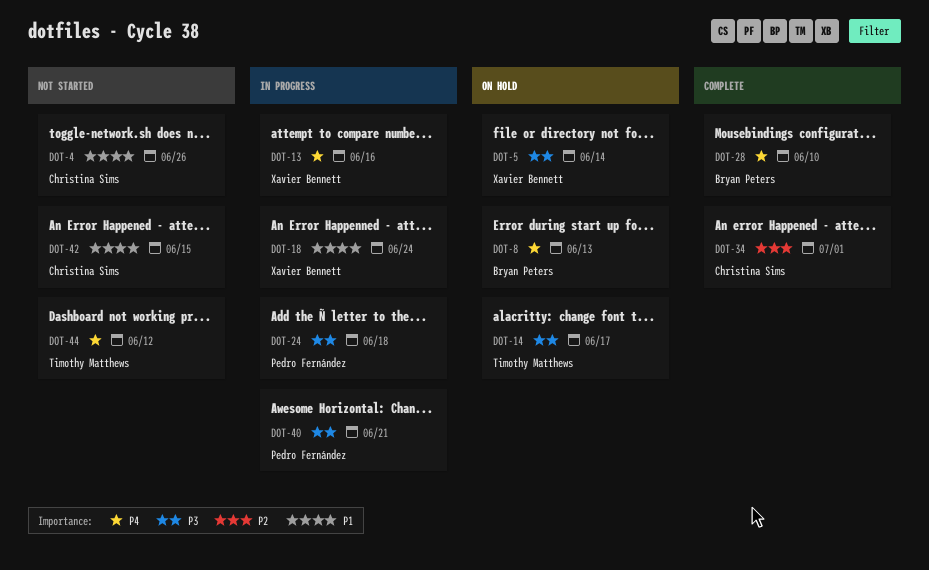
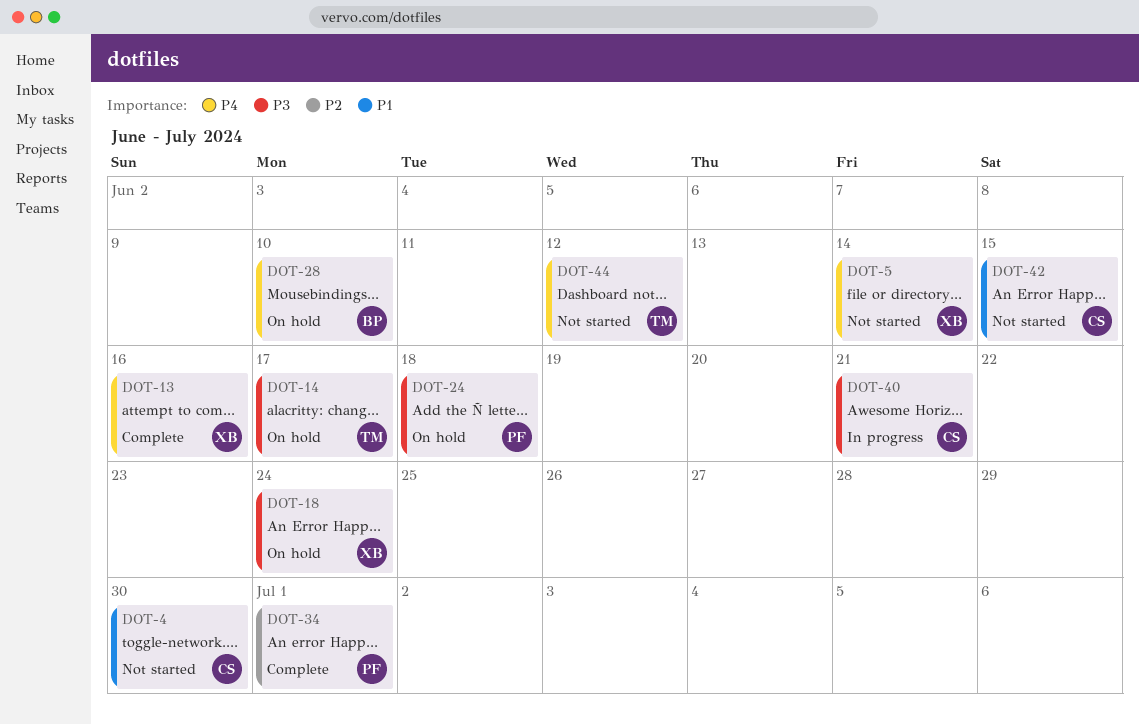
DOT-4, due: Jun 26 -> Jun 30
DOT-5, status: On hold -> Not started
DOT-5, priority: P3 -> P4
DOT-8: present -> none
DOT-13, status: In progress -> Complete
DOT-18, status: In progress -> On hold
DOT-18, priority: P1 -> P3
DOT-24, status: In progress -> On hold
DOT-28, status: Complete -> On hold
DOT-34, owner: Christina Sims -> Pedro Fernández
DOT-40, owner: Pedro Fernández -> Christina Sims

